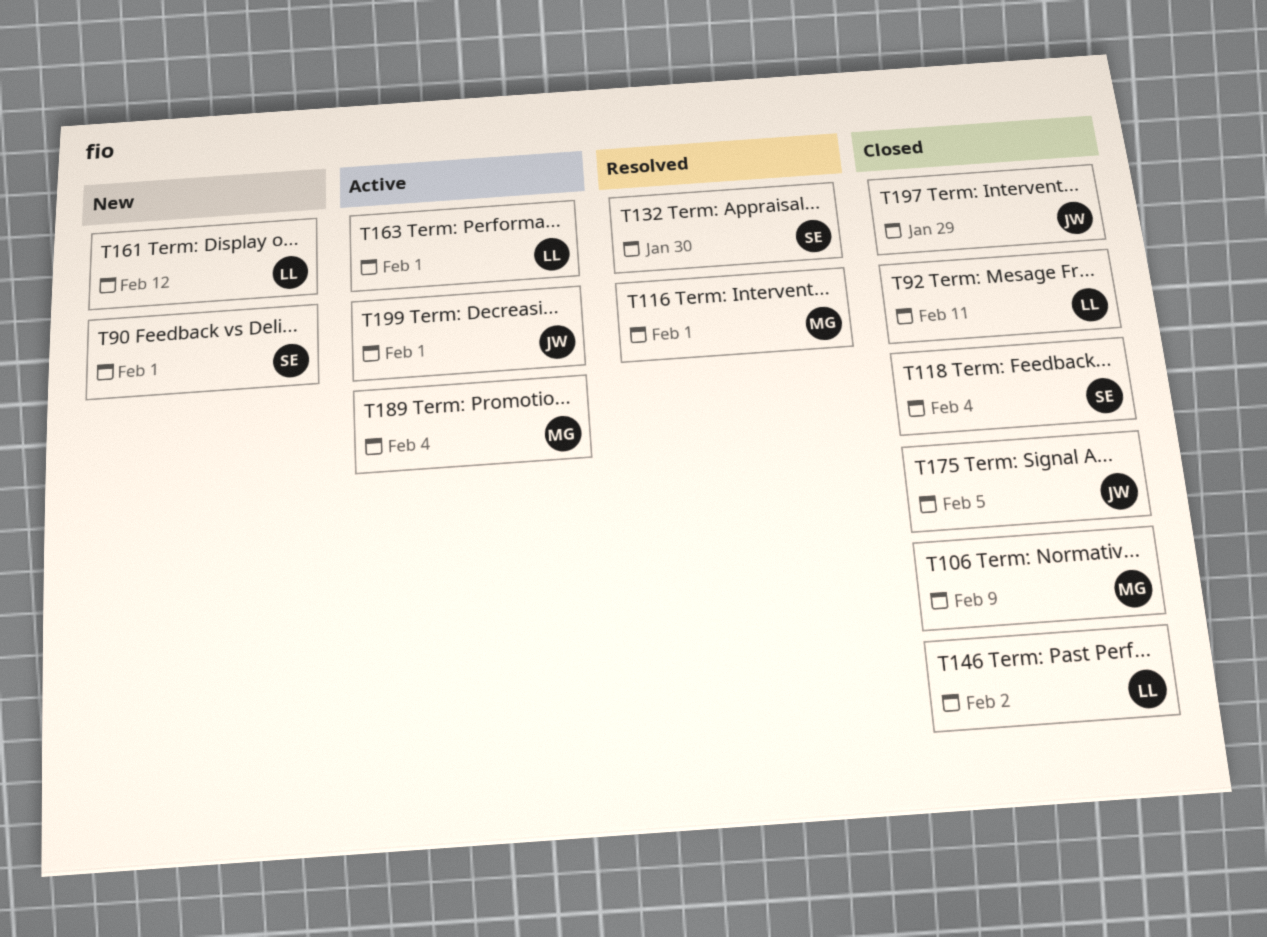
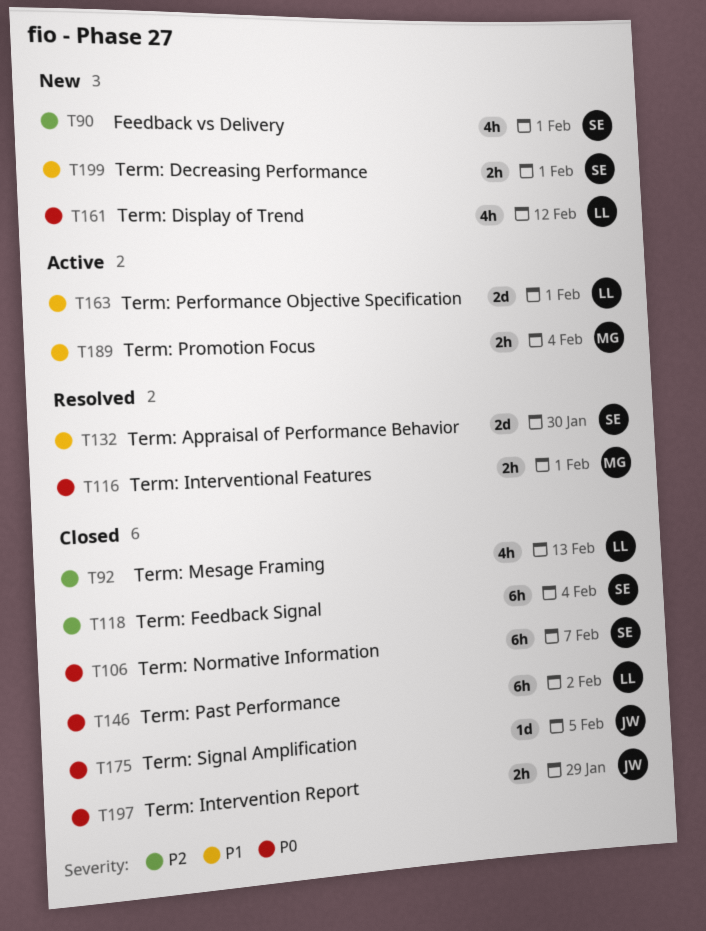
T92, due: Feb 11 -> Feb 13
T106, owner: MG -> SE
T106, due: Feb 9 -> Feb 7
T199, status: Active -> New
T199, owner: JW -> SE

